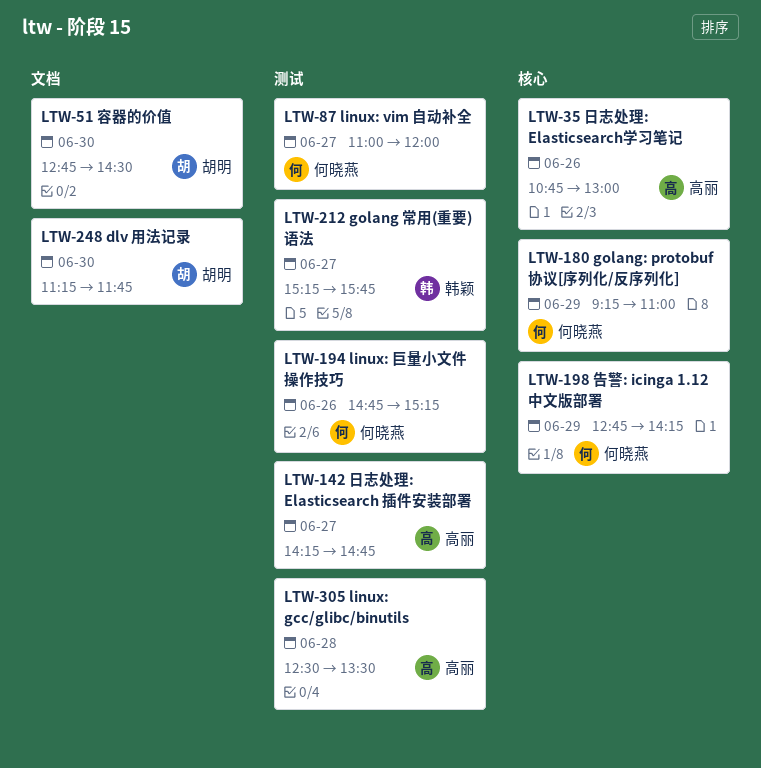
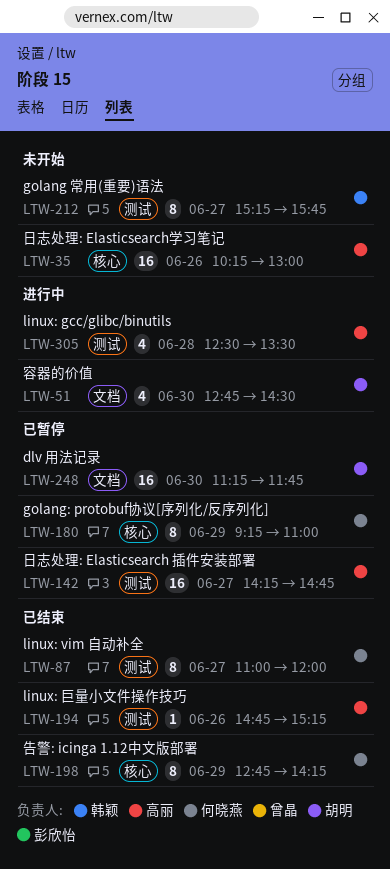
LTW-35, begins: 10:45 -> 10:15
LTW-194, owner: 何晓燕 -> 高丽

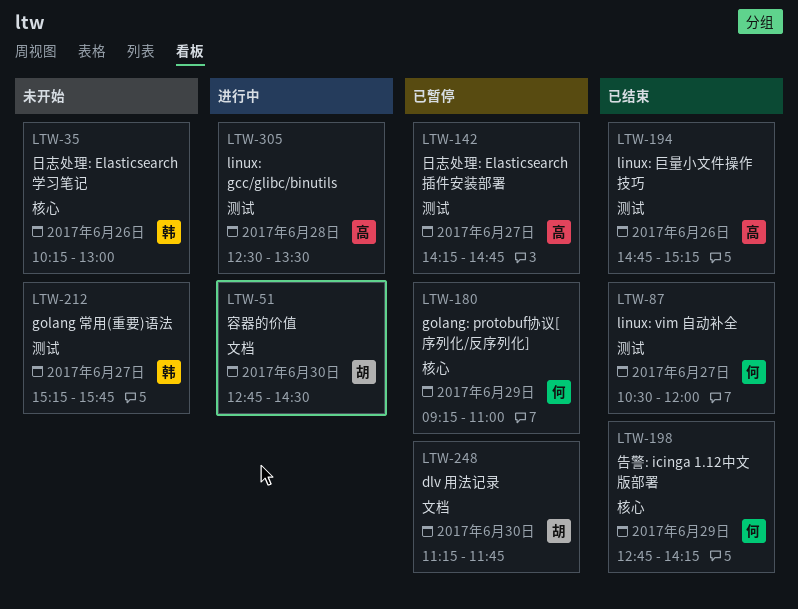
LTW-35, owner: 高丽 -> 韩颖
LTW-87, begins: 11:00 -> 10:30

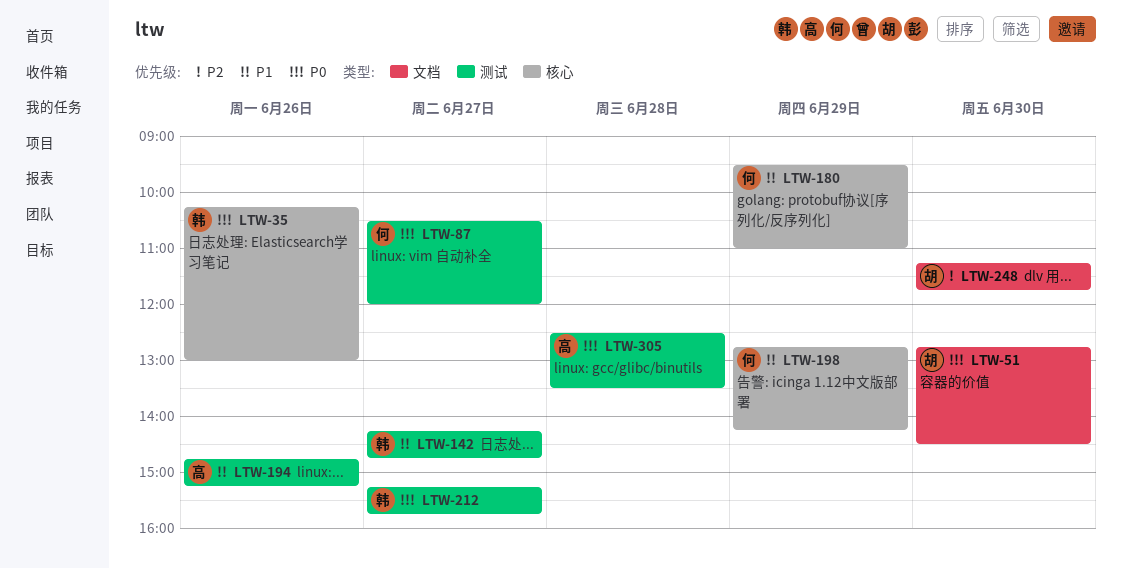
LTW-142, owner: 高 -> 韩
LTW-180, begins: 09:15 -> 09:30

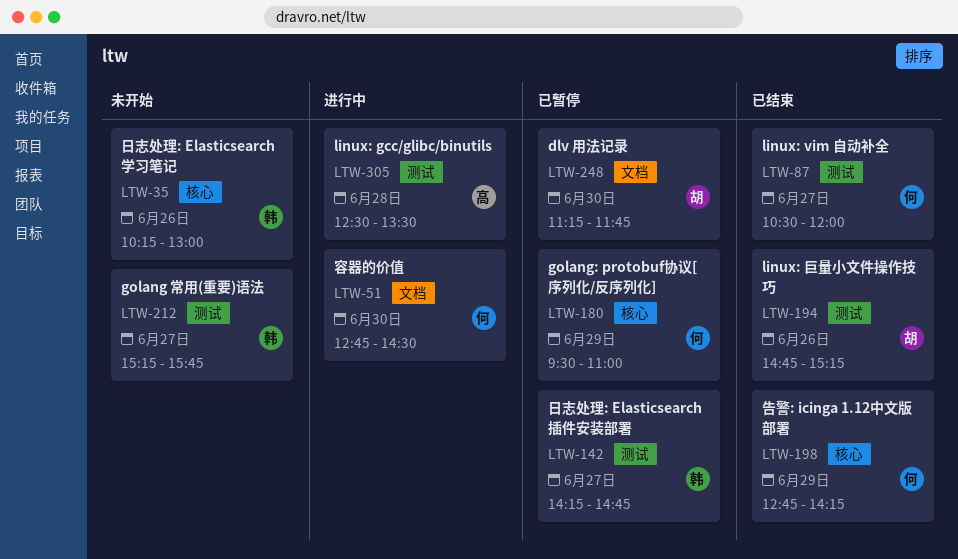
LTW-51, owner: 胡 -> 何
LTW-194, owner: 高 -> 胡

